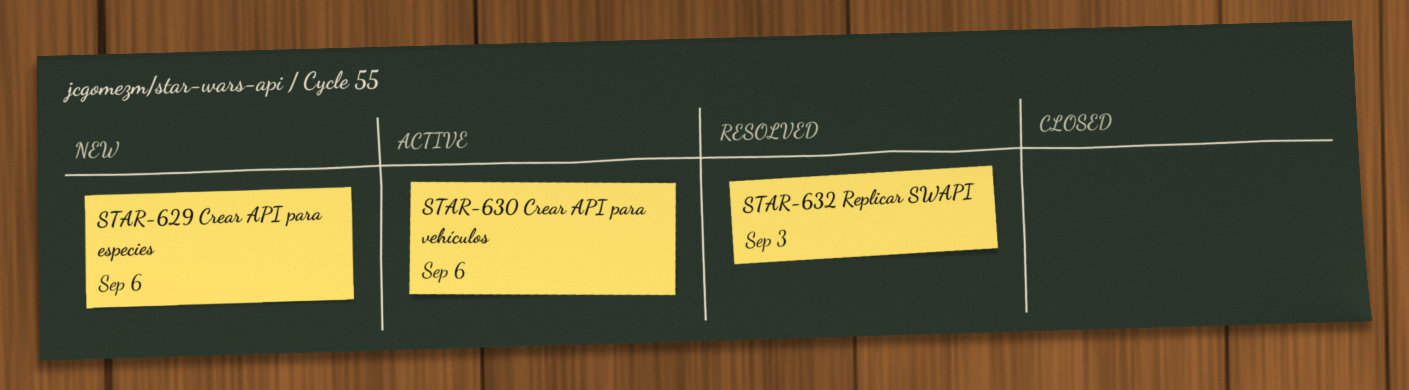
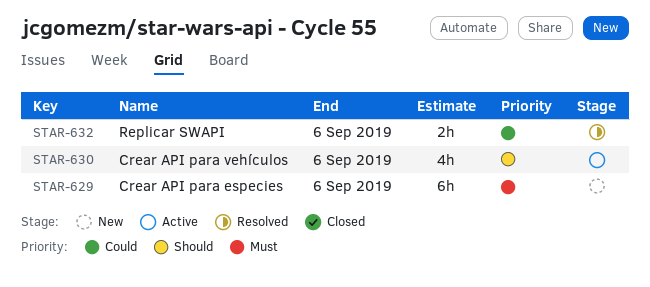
STAR-632, due: Sep 3 -> Sep 6

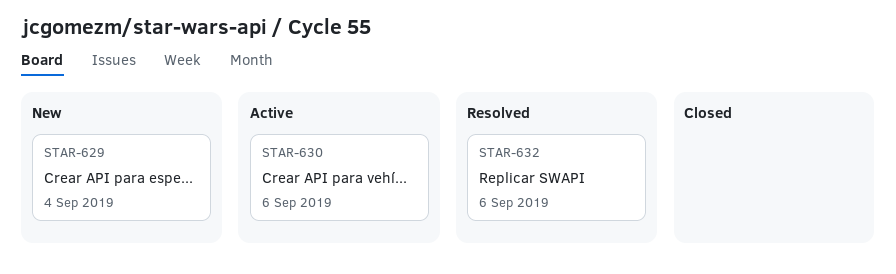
STAR-629, due: Sep 6 -> Sep 4

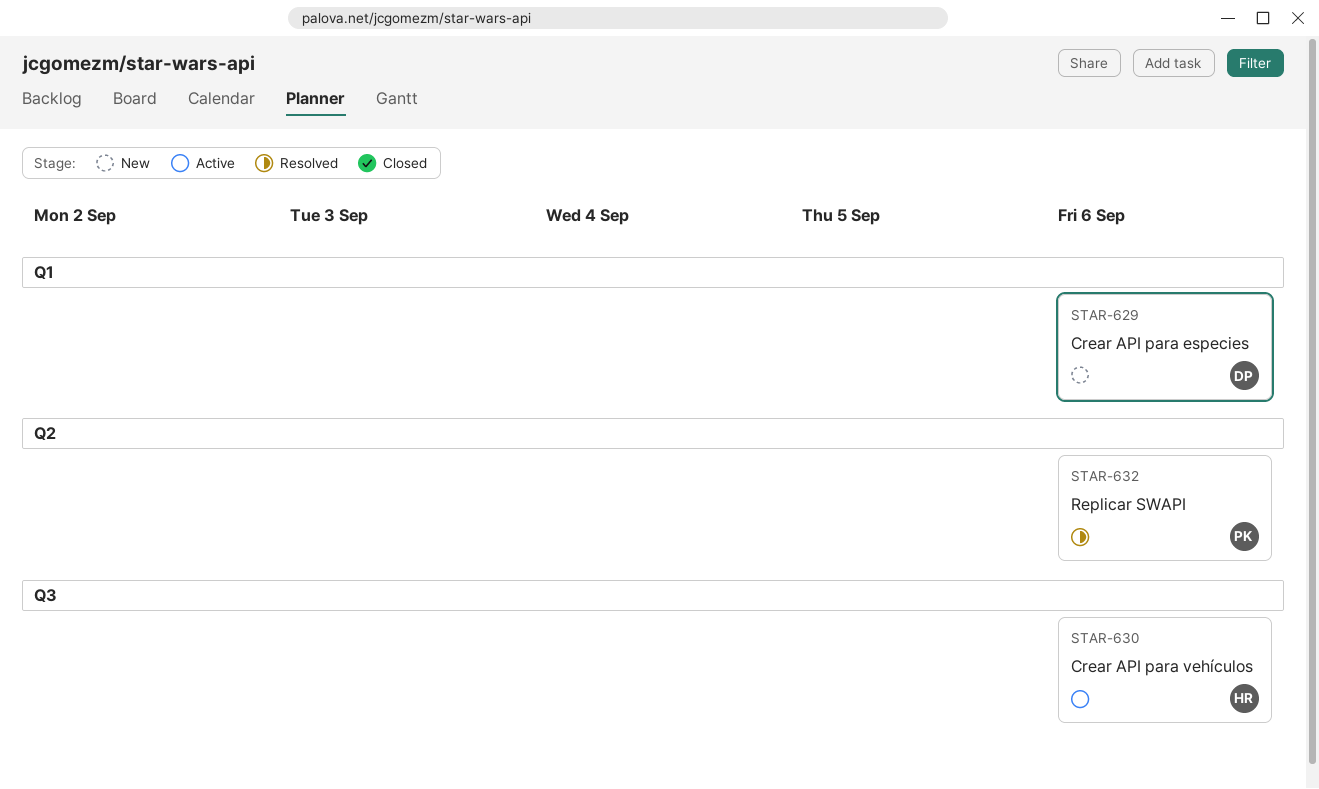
STAR-629, due: Sep 4 -> Sep 6

